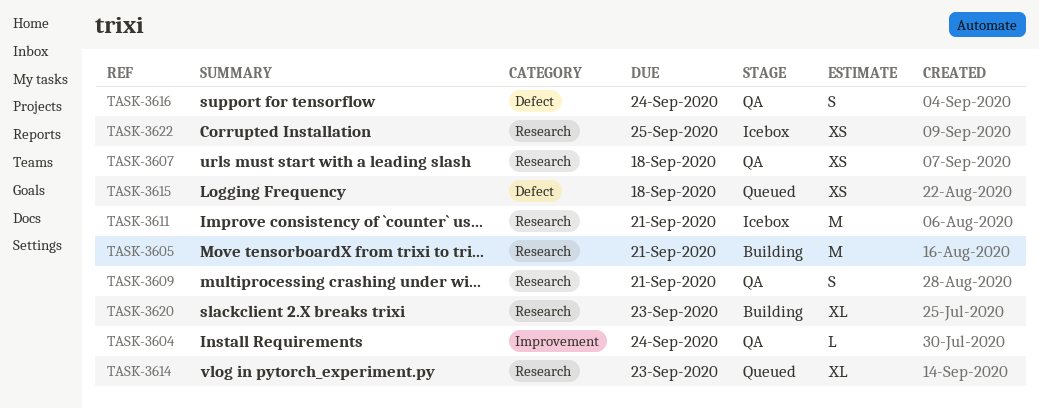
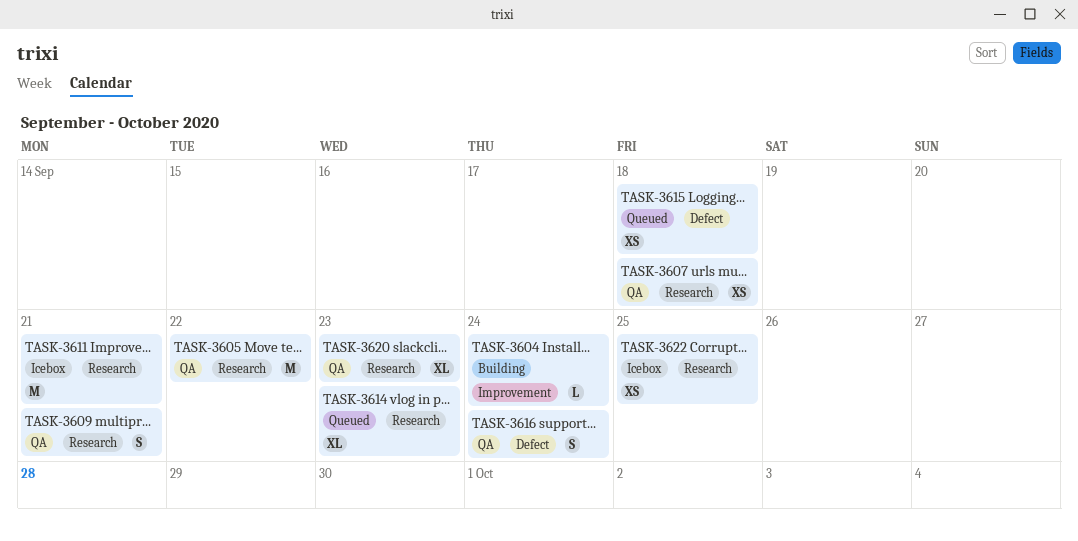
TASK-3604, status: QA -> Building
TASK-3605, status: Building -> QA
TASK-3605, due: Sep 21 -> Sep 22
TASK-3620, status: Building -> QA

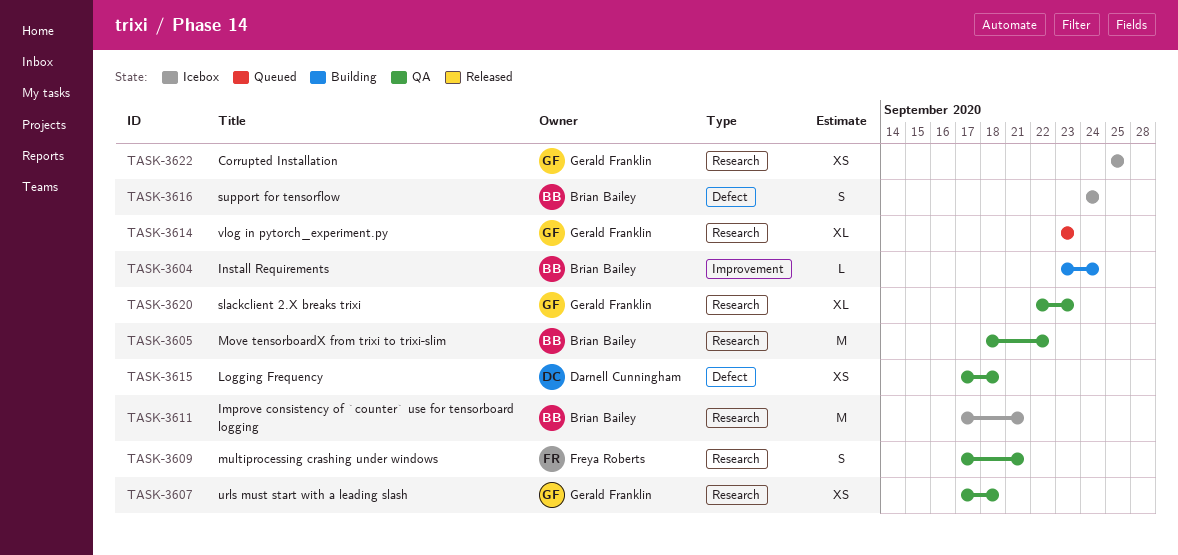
TASK-3615, status: Queued -> QA
TASK-3616, status: QA -> Icebox

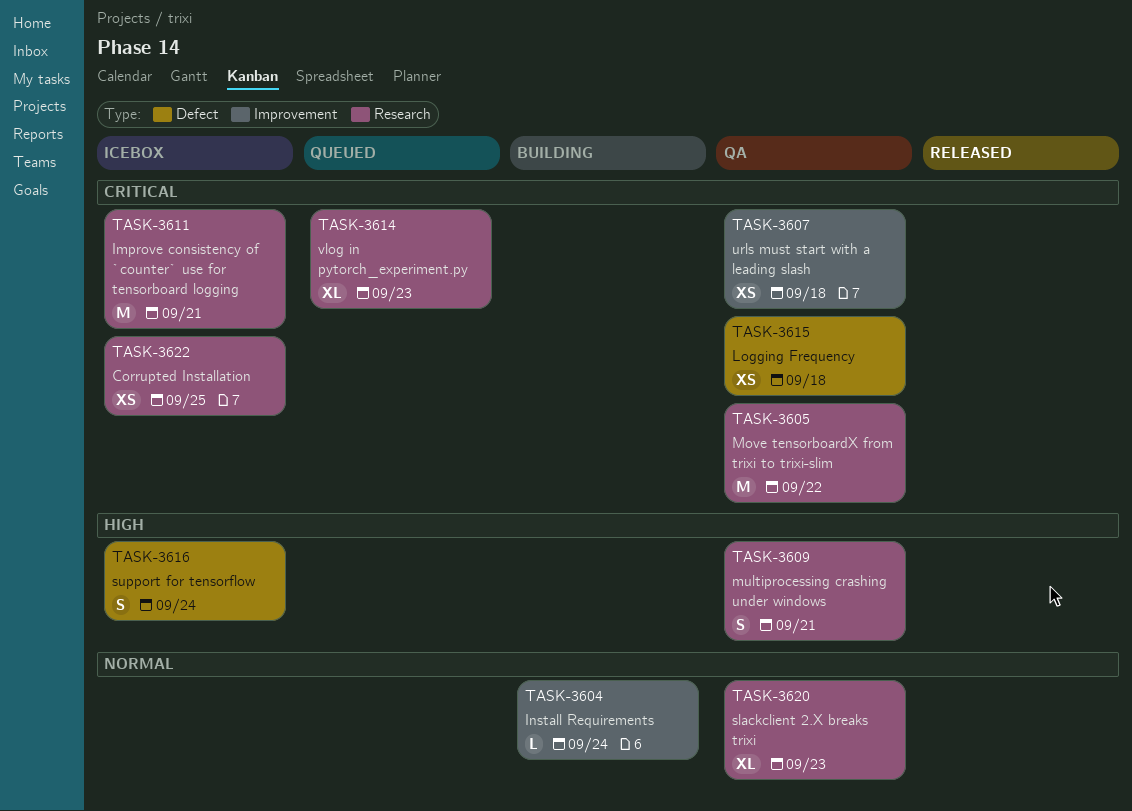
TASK-3607, label: Research -> Improvement

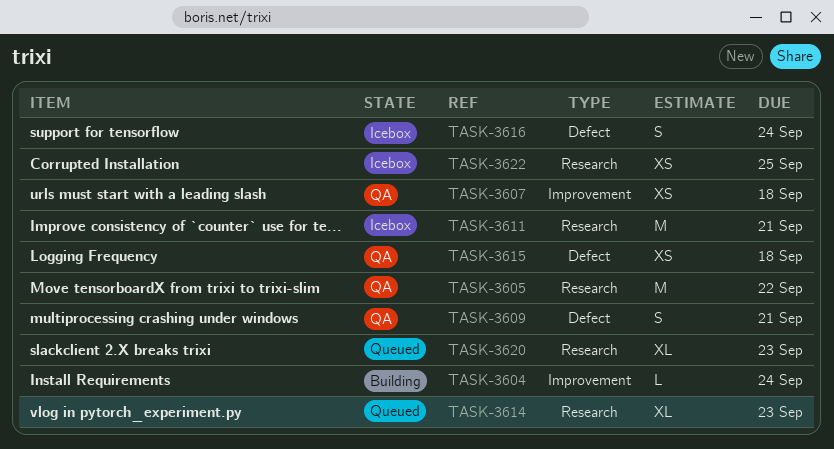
TASK-3609, label: Research -> Defect
TASK-3620, status: QA -> Queued

